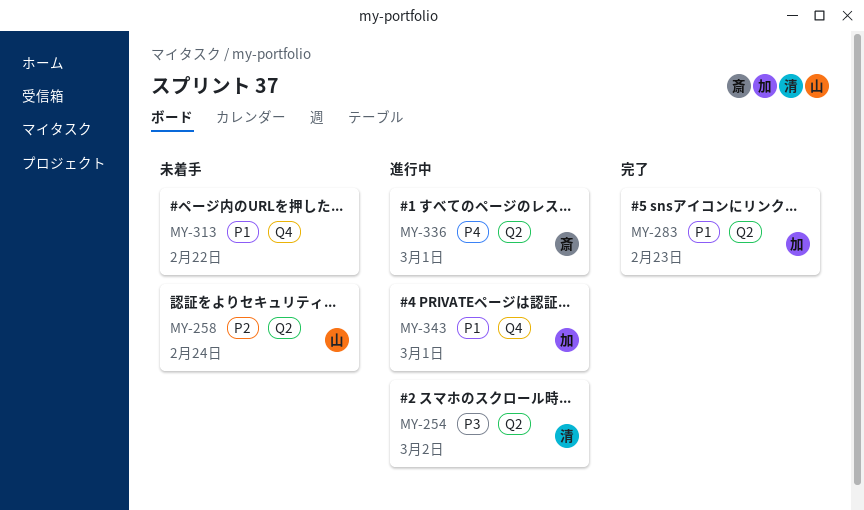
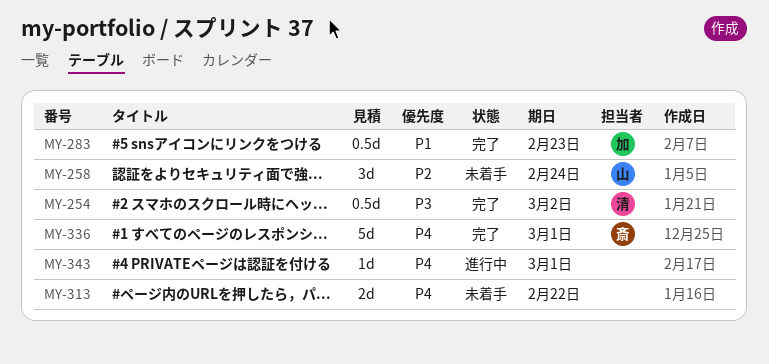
MY-254, status: 進行中 -> 完了
MY-313, priority: P1 -> P4
MY-336, status: 進行中 -> 完了
MY-343, owner: 加 -> none
MY-343, priority: P1 -> P4

